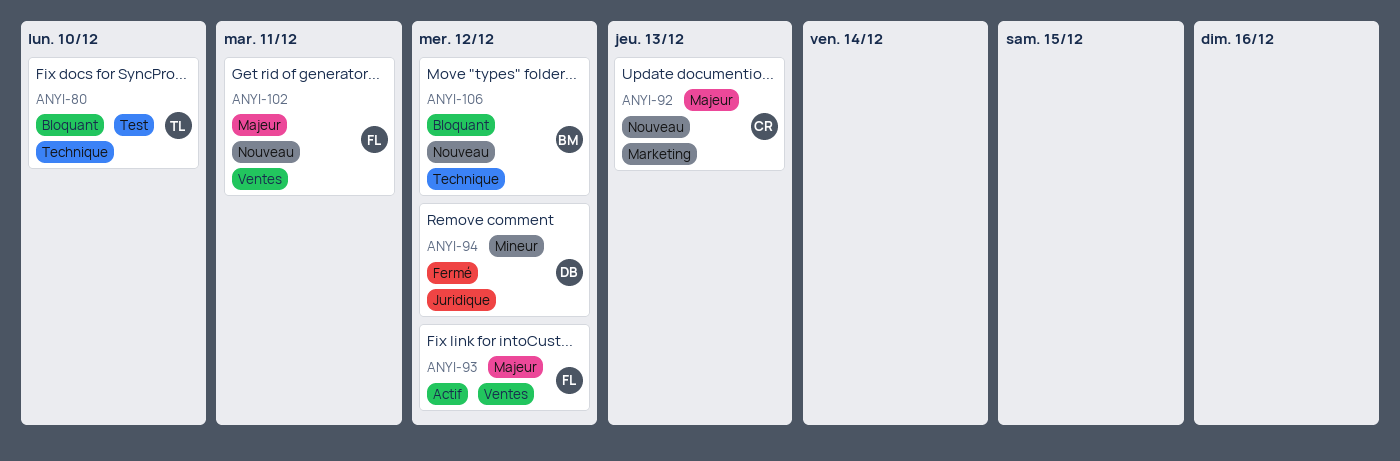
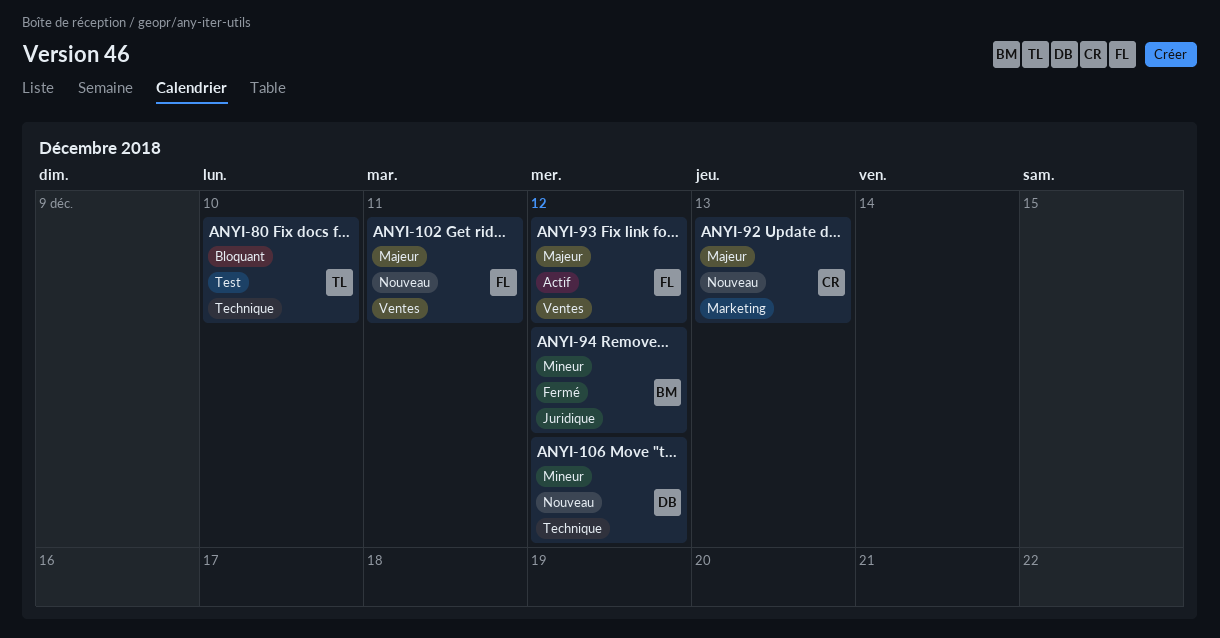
ANYI-94, owner: DB -> BM
ANYI-106, owner: BM -> DB
ANYI-106, priority: Bloquant -> Mineur

